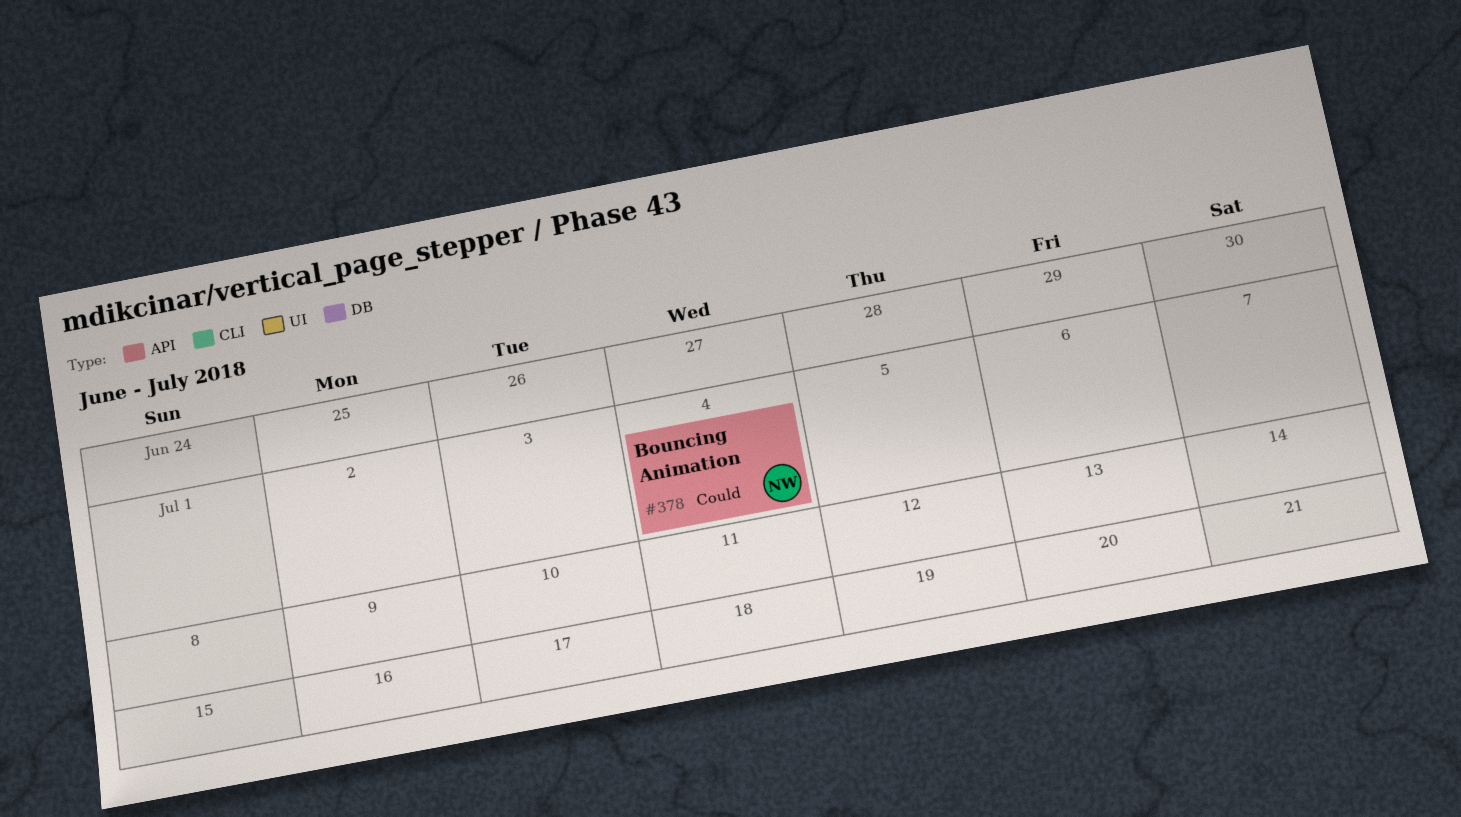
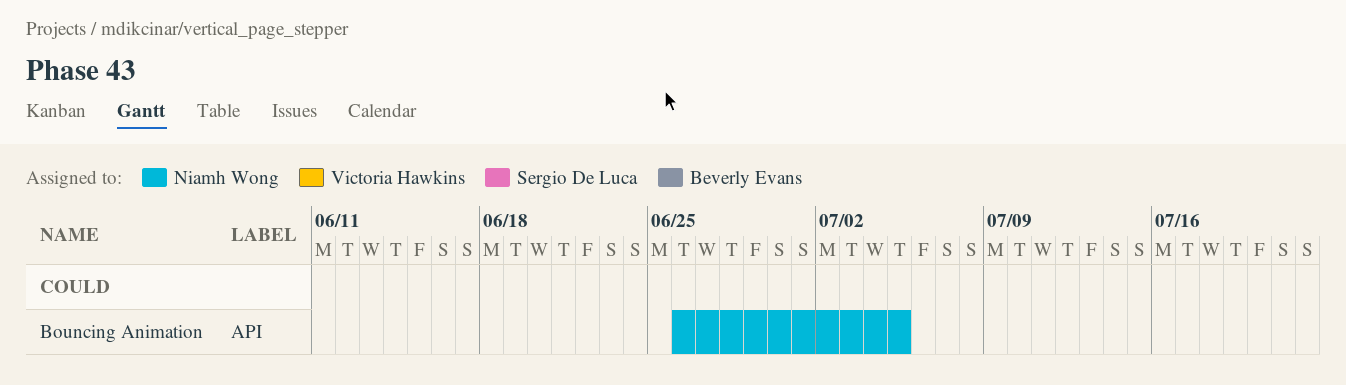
Bouncing Animation, due: Jul 4 -> Jul 5

